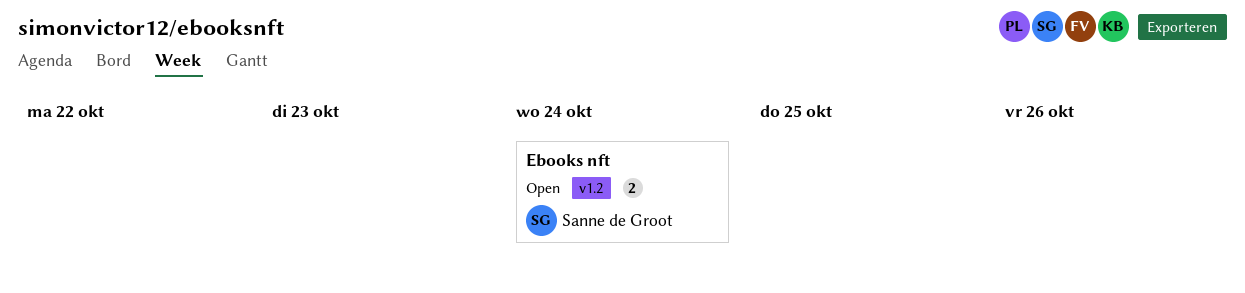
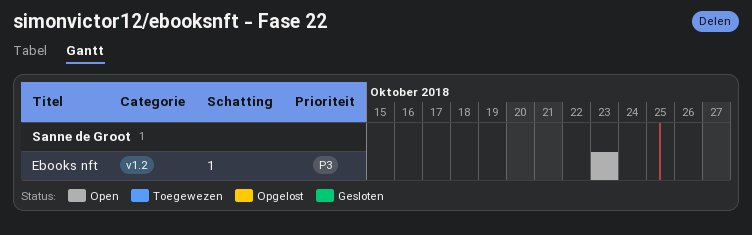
Ebooks nft, estimate: 2 -> 1
Ebooks nft, due: Oct 24 -> Oct 23

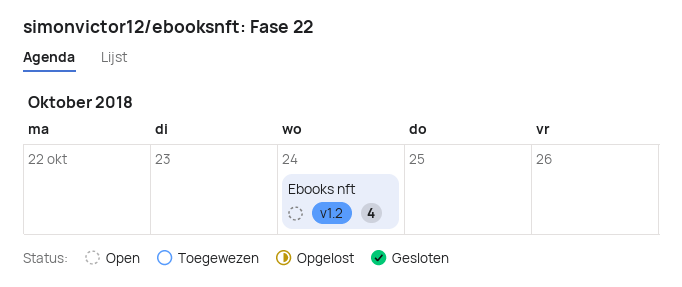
Ebooks nft, estimate: 1 -> 4
Ebooks nft, due: Oct 23 -> Oct 24

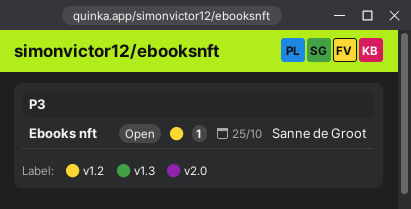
Ebooks nft, estimate: 4 -> 1
Ebooks nft, due: Oct 24 -> Oct 25

